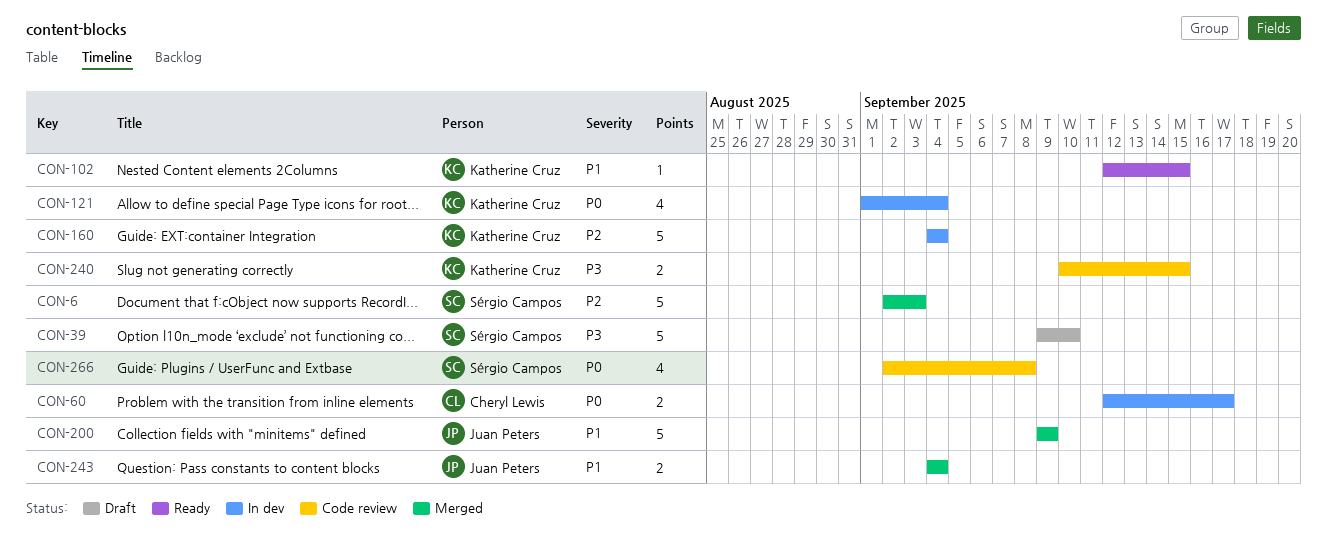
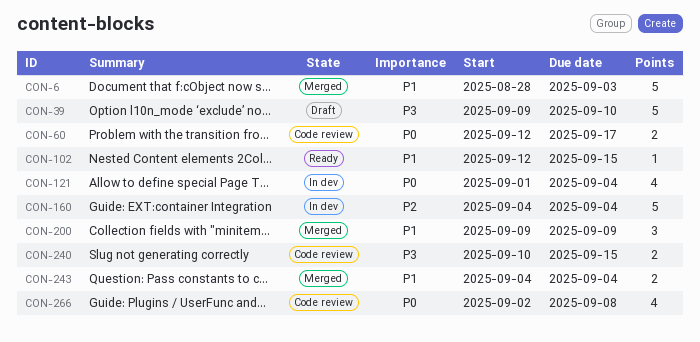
CON-6, priority: P2 -> P1
CON-6, start: Sep 2 -> Aug 28
CON-60, status: In dev -> Code review
CON-200, estimate: 5 -> 3

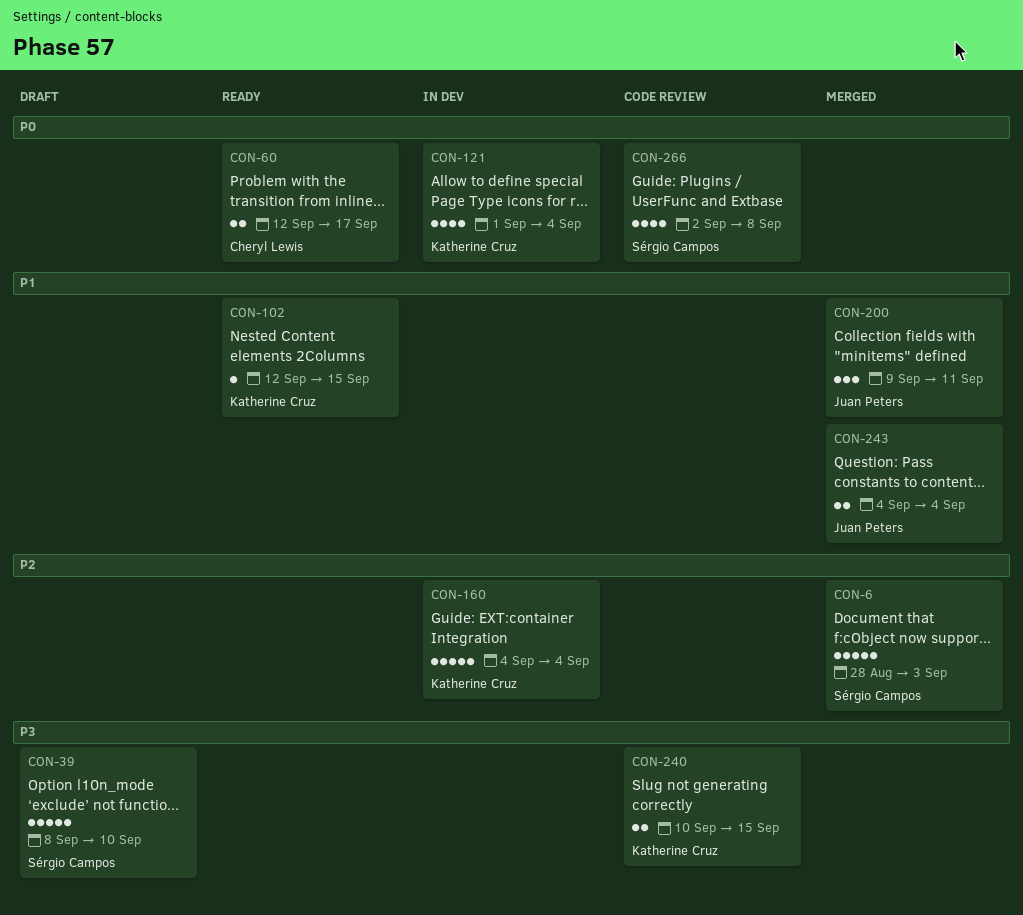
CON-6, priority: P1 -> P2
CON-39, start: Sep 9 -> Sep 8
CON-60, status: Code review -> Ready
CON-200, due: Sep 9 -> Sep 11

